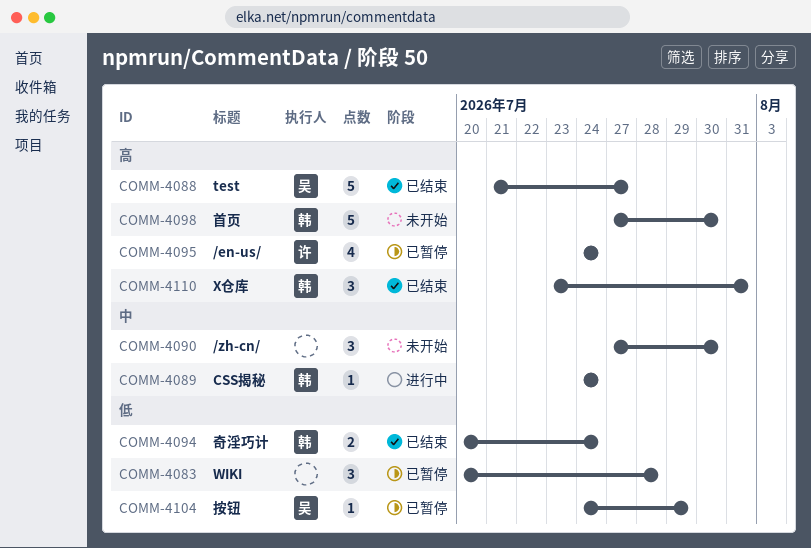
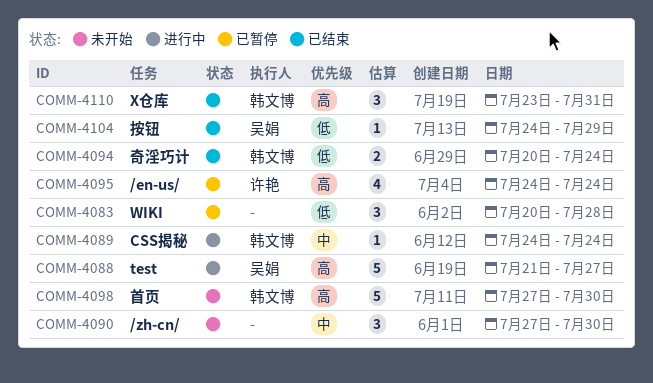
COMM-4088, status: 已结束 -> 进行中
COMM-4104, status: 已暂停 -> 已结束

